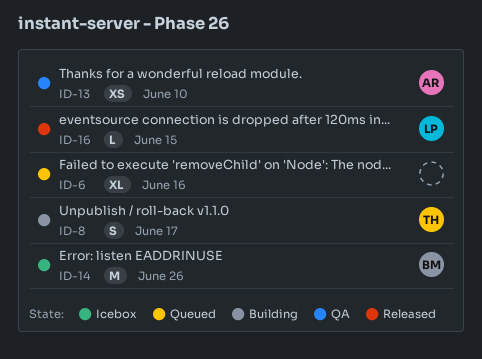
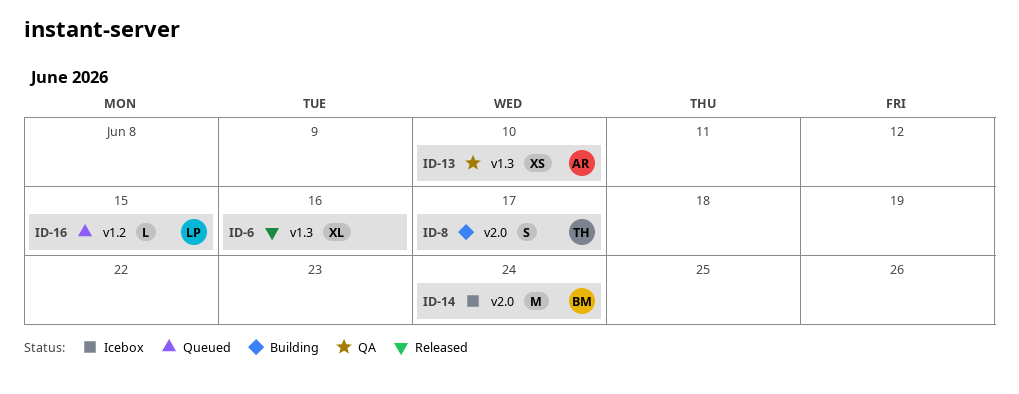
ID-6, status: Queued -> Released
ID-14, due: Jun 26 -> Jun 24
ID-16, status: Released -> Queued

